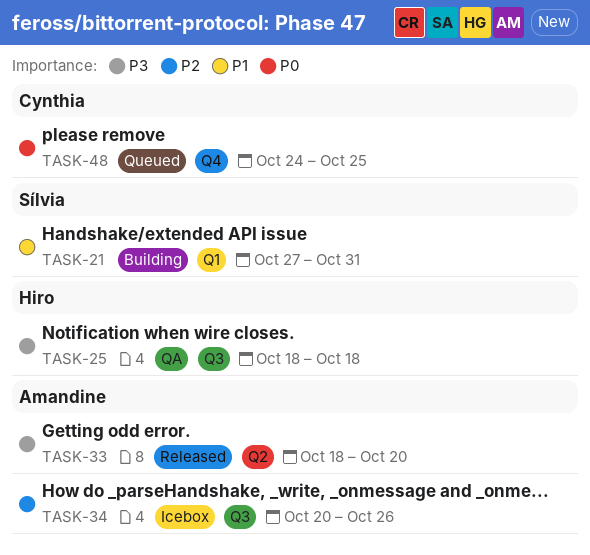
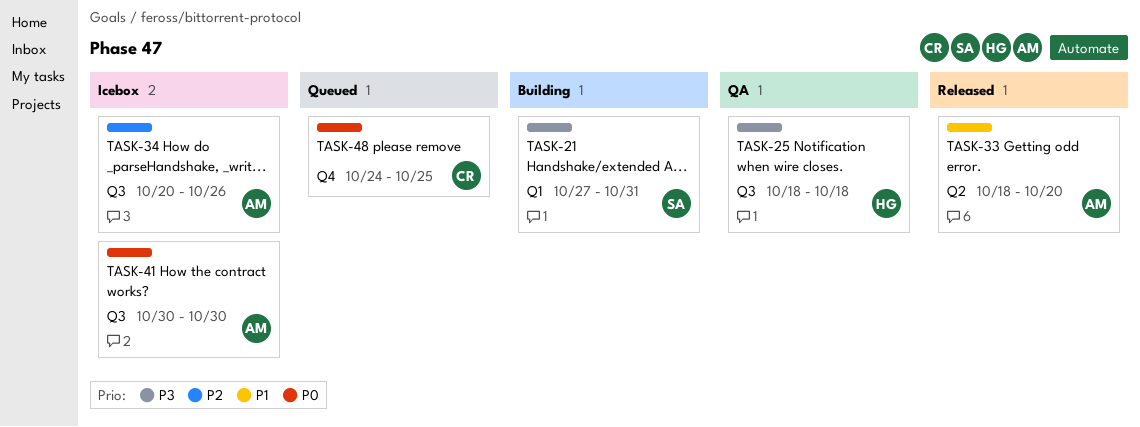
TASK-21, priority: P1 -> P3
TASK-33, priority: P3 -> P1
TASK-41: none -> present

